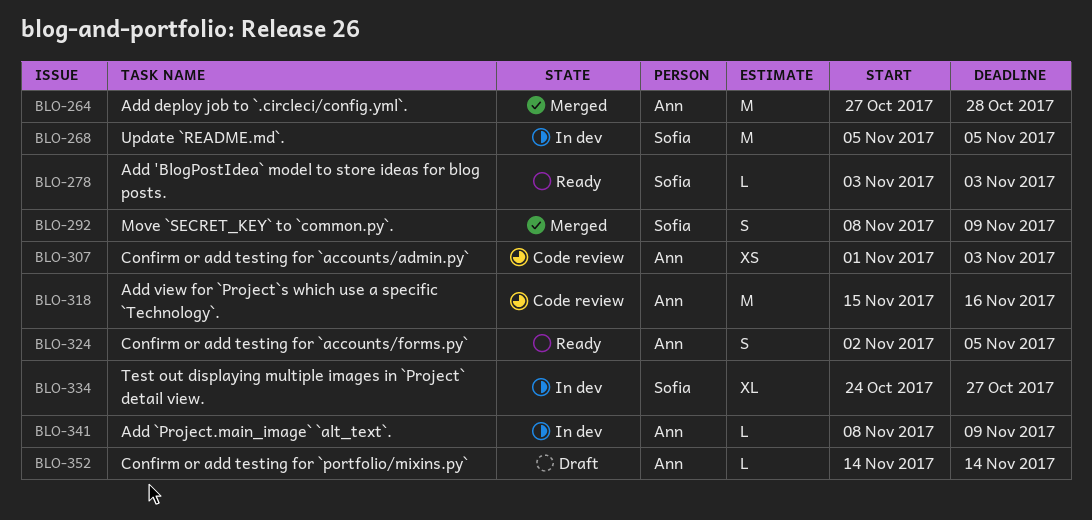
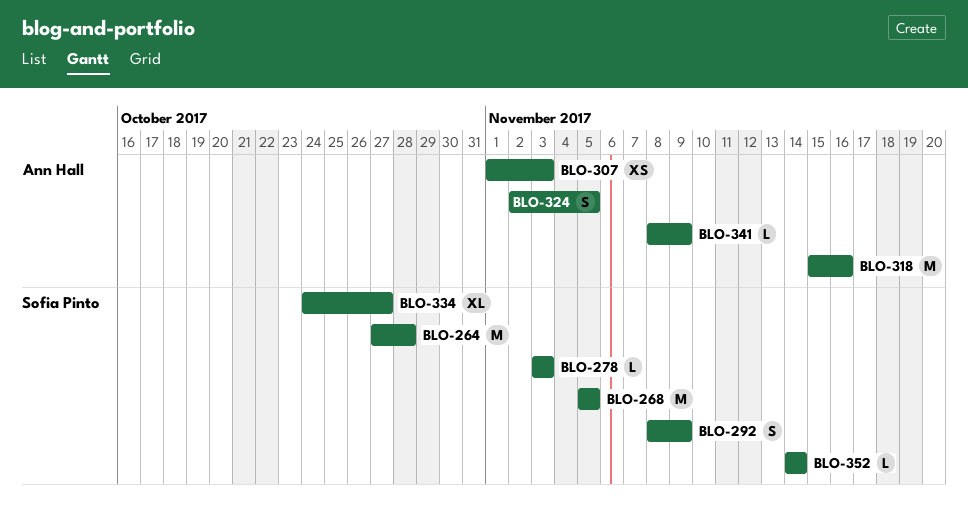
BLO-264, owner: Ann Hall -> Sofia Pinto
BLO-352, owner: Ann Hall -> Sofia Pinto

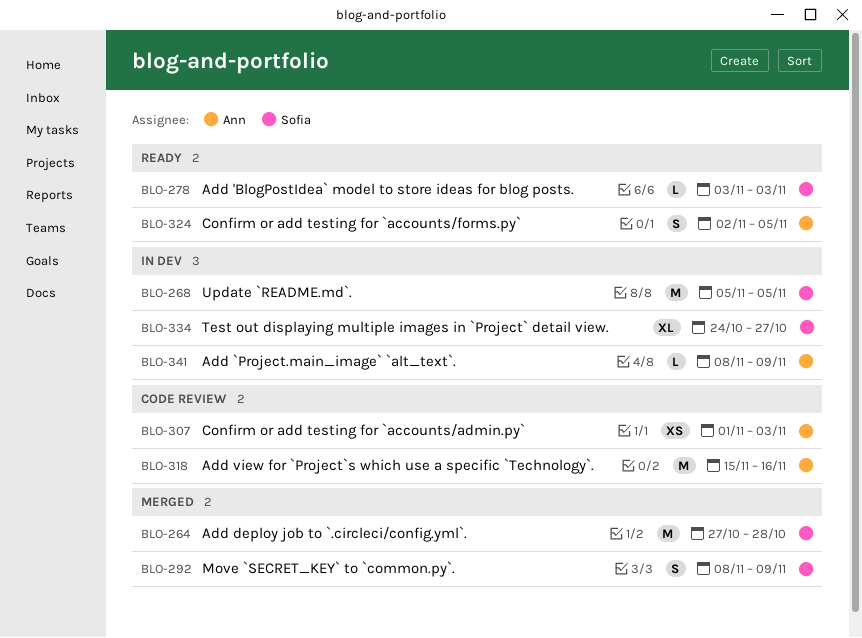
BLO-352: present -> none

